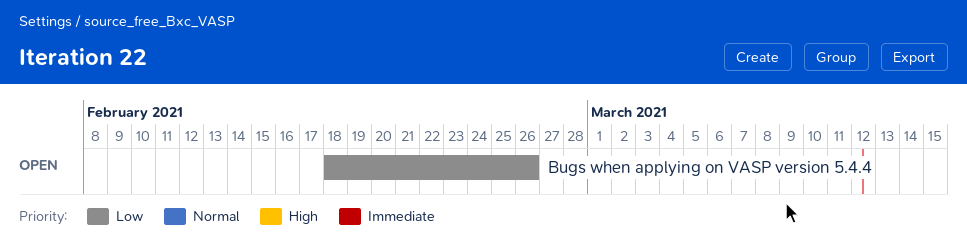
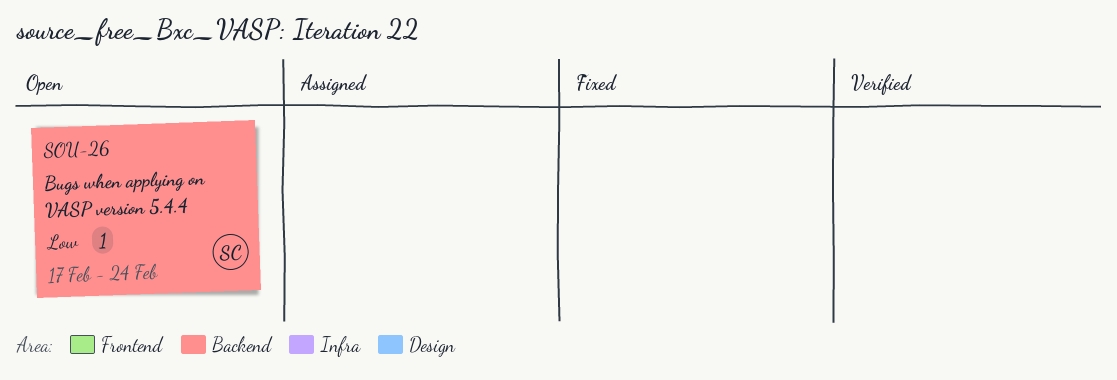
Bugs when applying on VASP version 5.4.4, start: Feb 18 -> Feb 17
Bugs when applying on VASP version 5.4.4, due: Feb 26 -> Feb 24

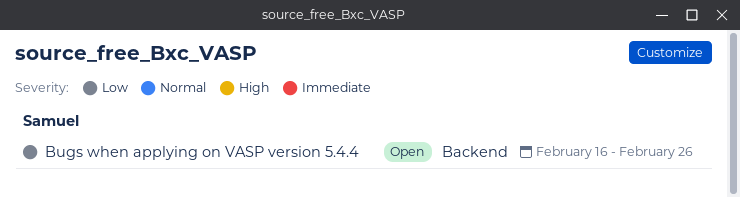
Bugs when applying on VASP version 5.4.4, start: Feb 17 -> Feb 16
Bugs when applying on VASP version 5.4.4, due: Feb 24 -> Feb 26

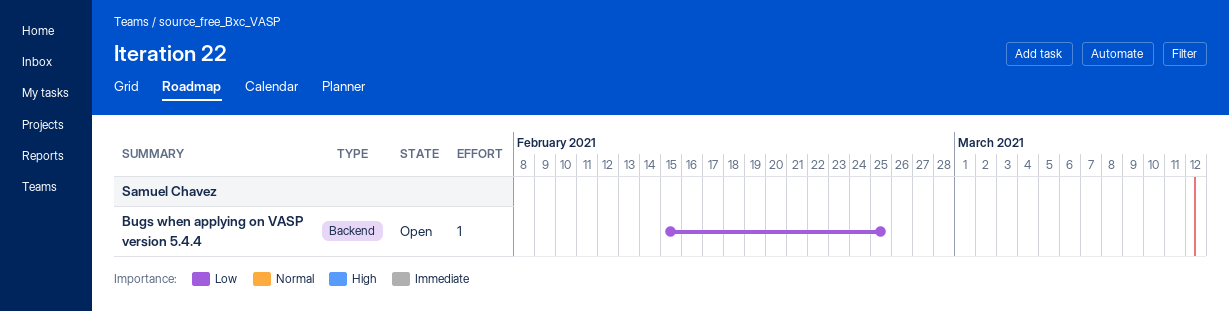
Bugs when applying on VASP version 5.4.4, start: Feb 16 -> Feb 15
Bugs when applying on VASP version 5.4.4, due: Feb 26 -> Feb 25

